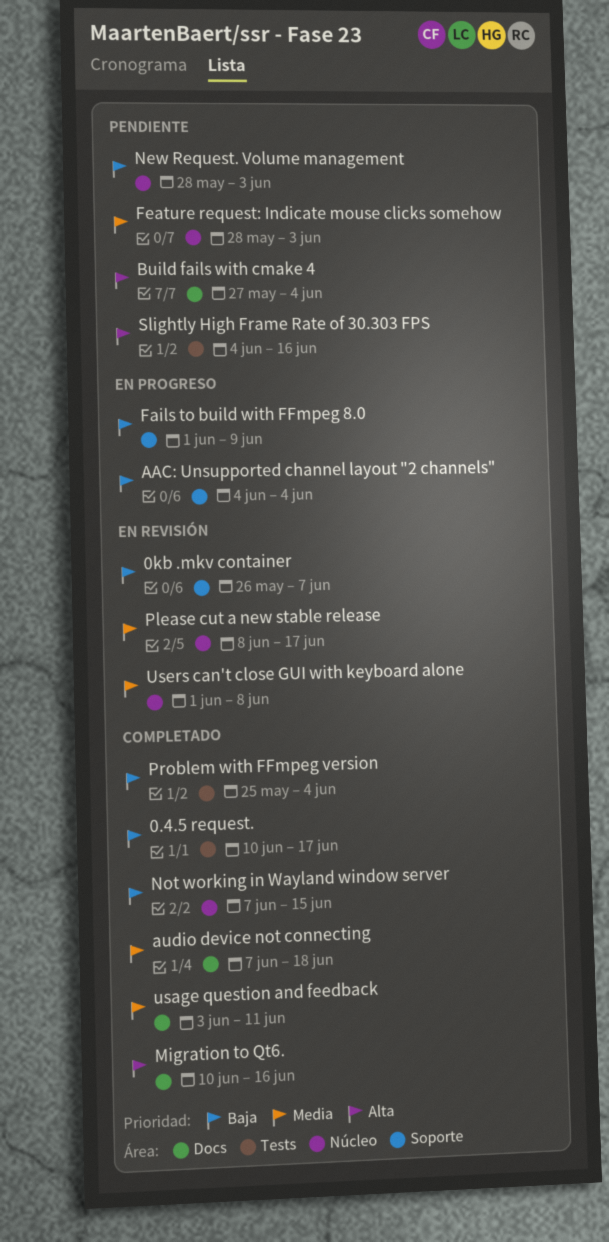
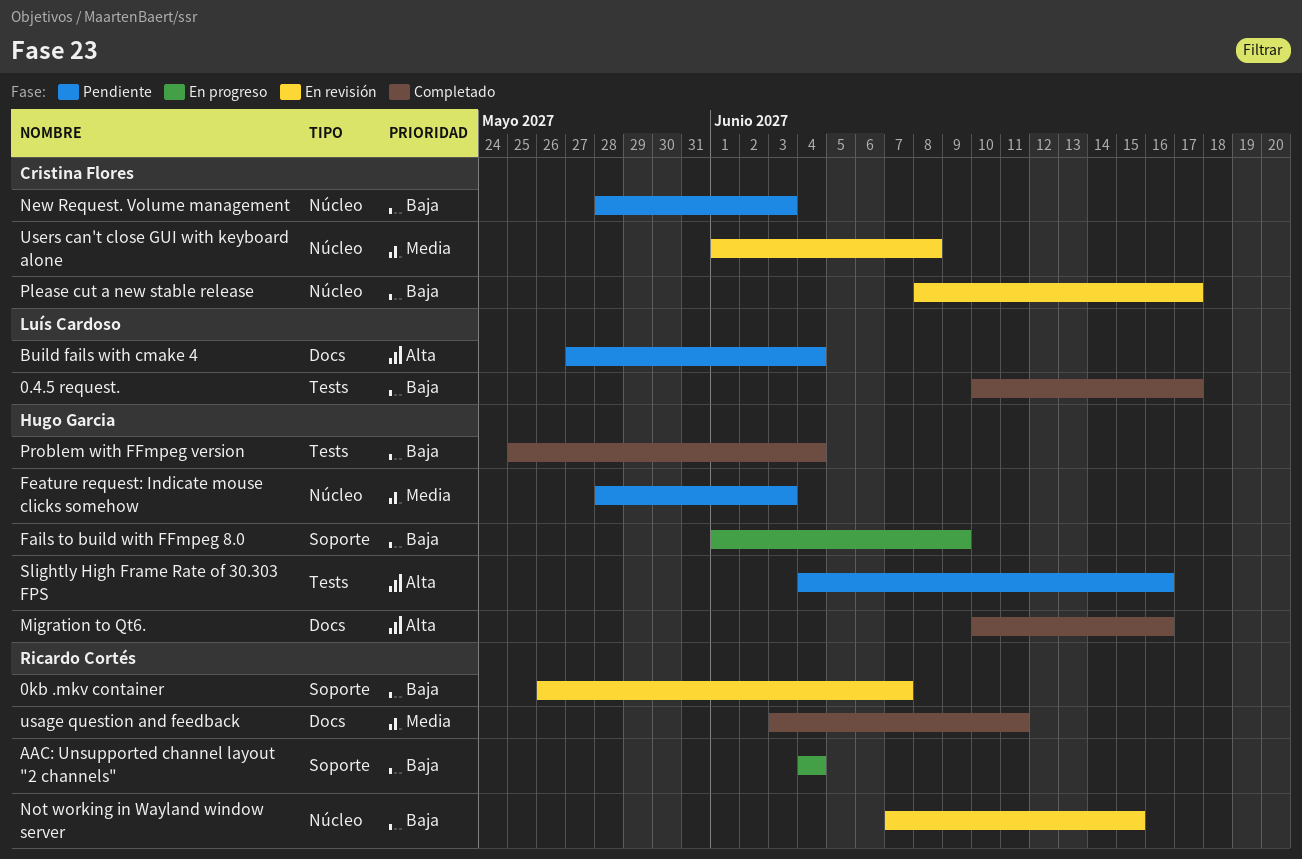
audio device not connecting: present -> none
Not working in Wayland window server, status: Completado -> En revisión
Please cut a new stable release, priority: Media -> Baja

